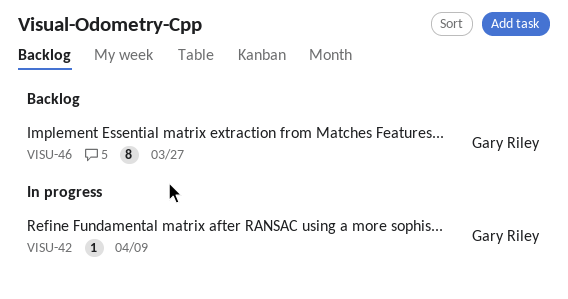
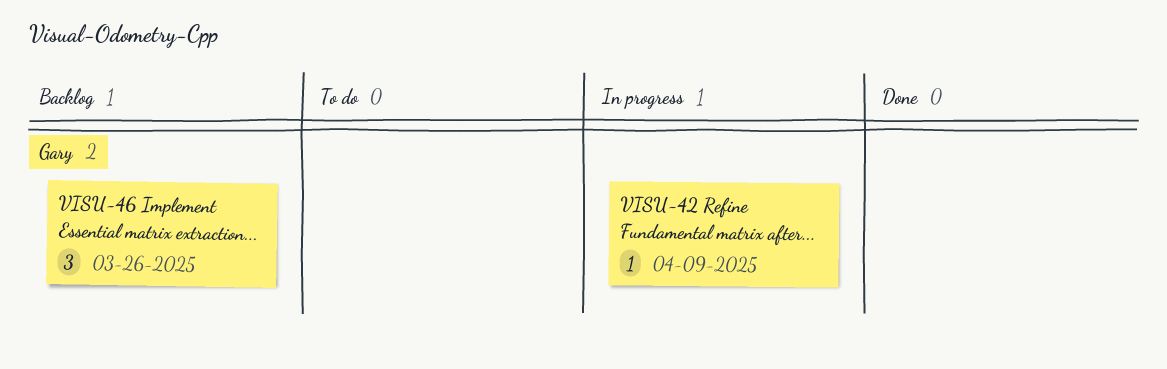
VISU-46, estimate: 8 -> 3
VISU-46, due: Mar 27 -> Mar 26

